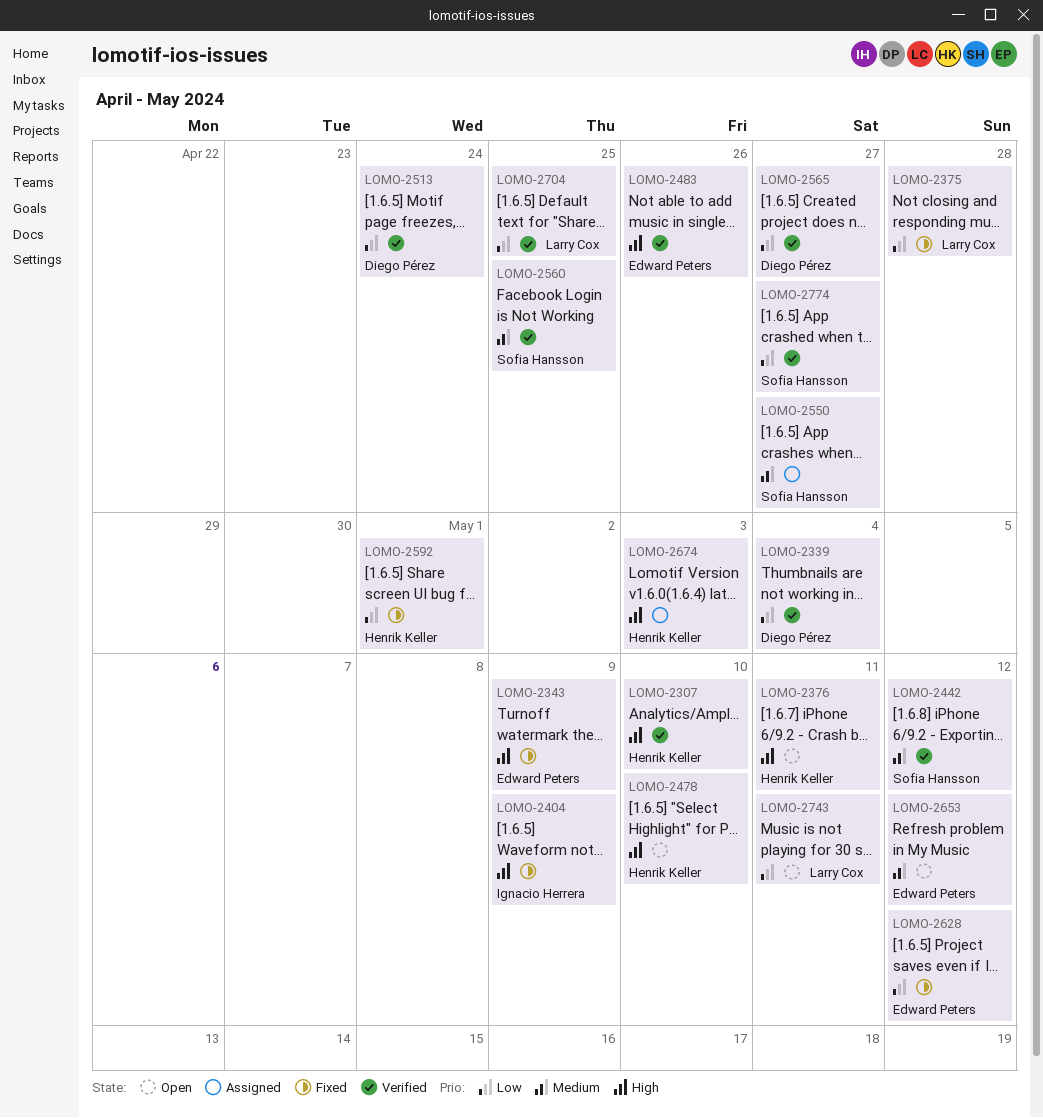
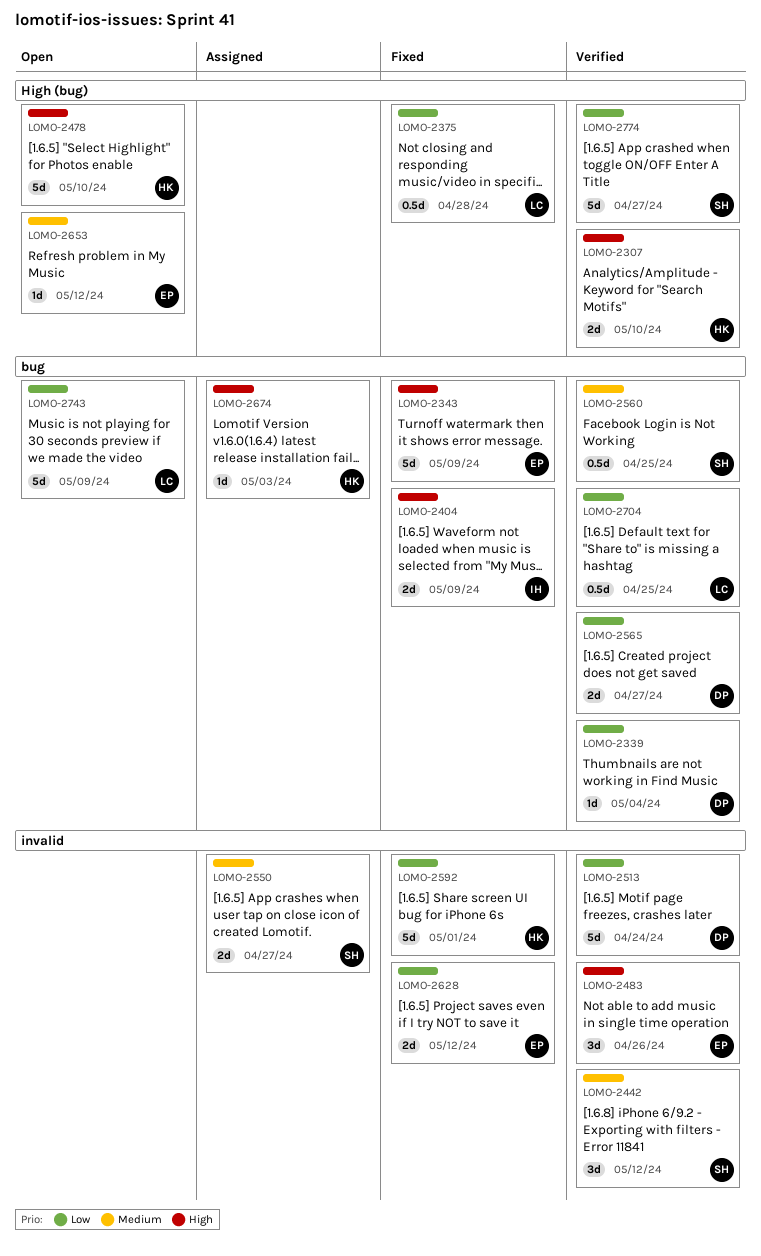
LOMO-2376: present -> none
LOMO-2743, due: May 11 -> May 9

